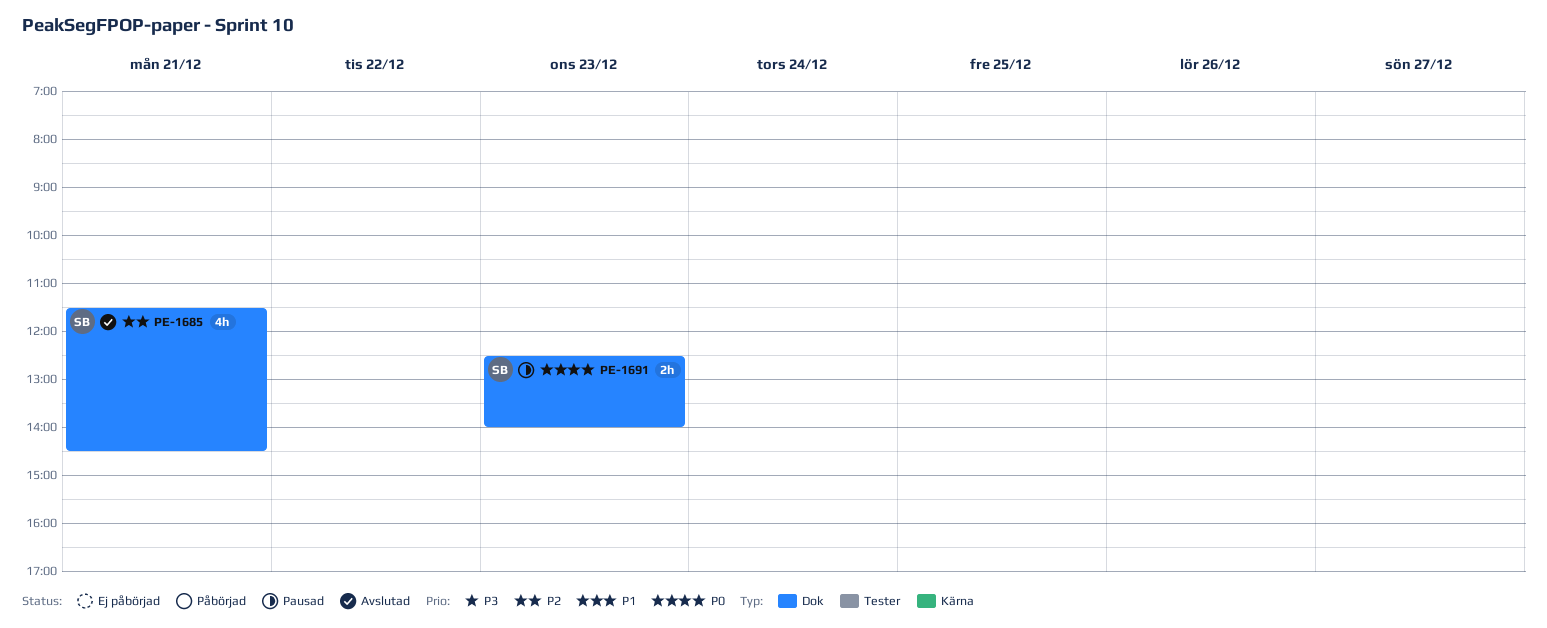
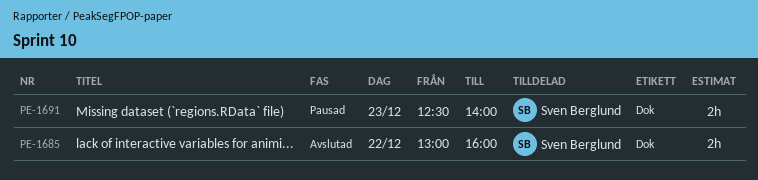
PE-1685, estimate: 4h -> 2h
PE-1685, day: Dec 21 -> Dec 22
PE-1685, begins: 11:30 -> 13:00
PE-1685, ends: 14:30 -> 16:00

